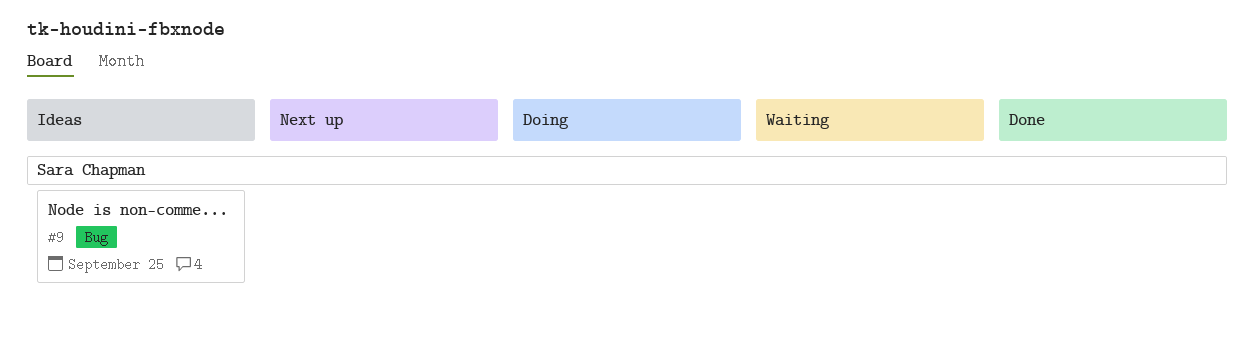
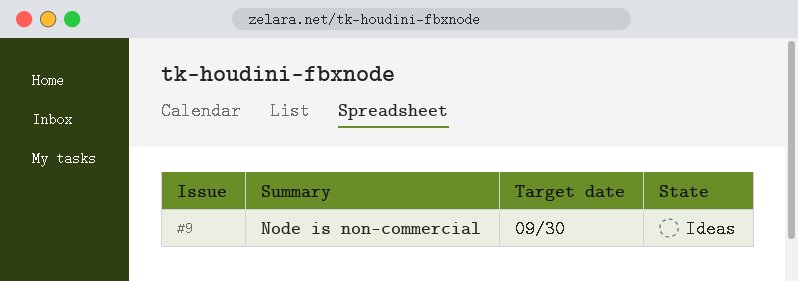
#9, due: Sep 25 -> Sep 30

